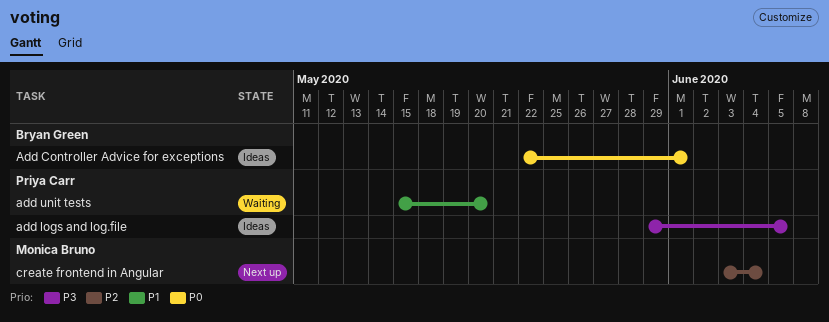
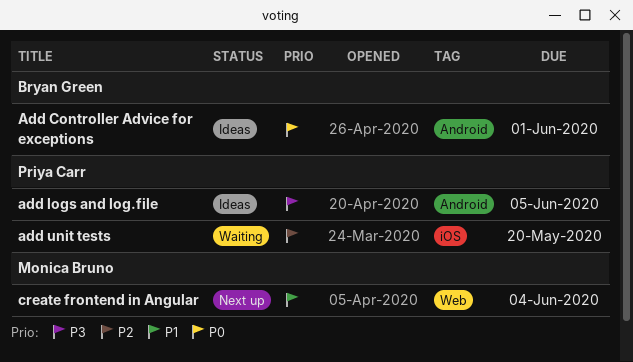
add unit tests, priority: P1 -> P2
create frontend in Angular, priority: P2 -> P1

